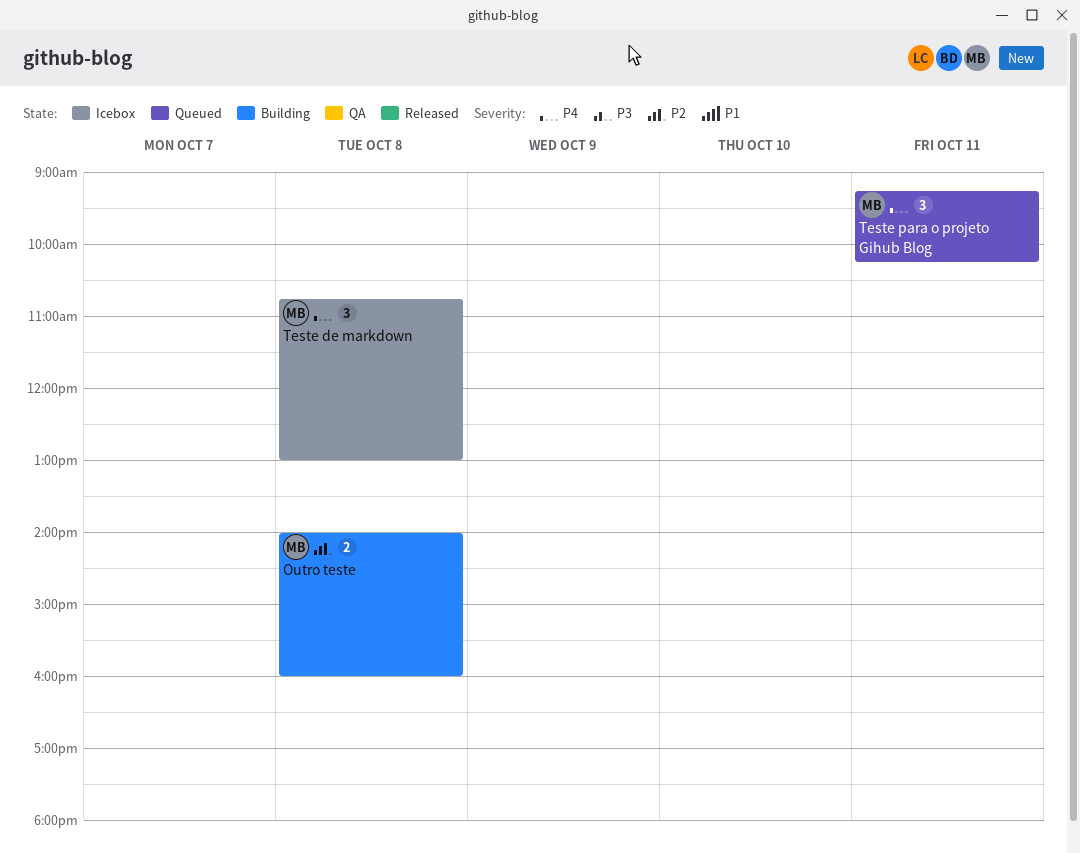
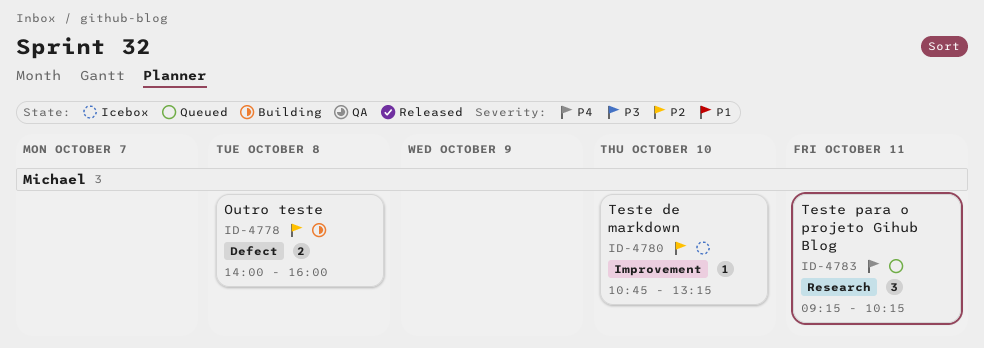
Teste de markdown, priority: P4 -> P2
Teste de markdown, estimate: 3 -> 1
Teste de markdown, day: Oct 8 -> Oct 10
Teste de markdown, ends: 13:00 -> 13:15

